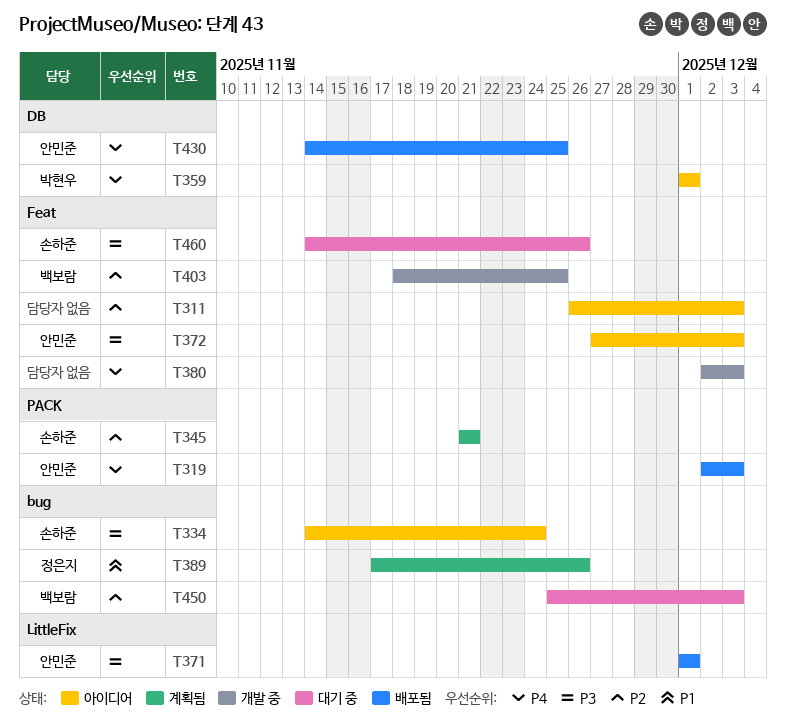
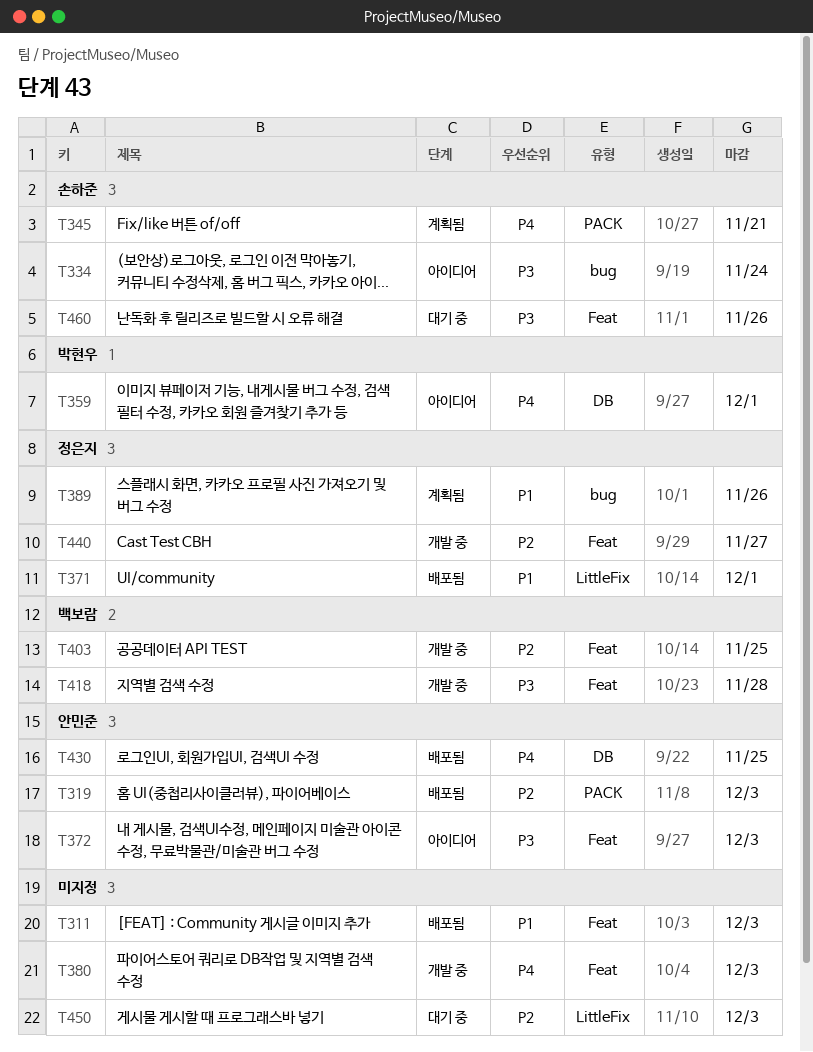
T311, status: 아이디어 -> 배포됨
T311, priority: P2 -> P1
T319, priority: P4 -> P2
T345, priority: P2 -> P4
T371, owner: 안민준 -> 정은지
T371, priority: P3 -> P1
T418: none -> present
T440: none -> present
T450, owner: 백보람 -> none
T450, label: bug -> LittleFix

